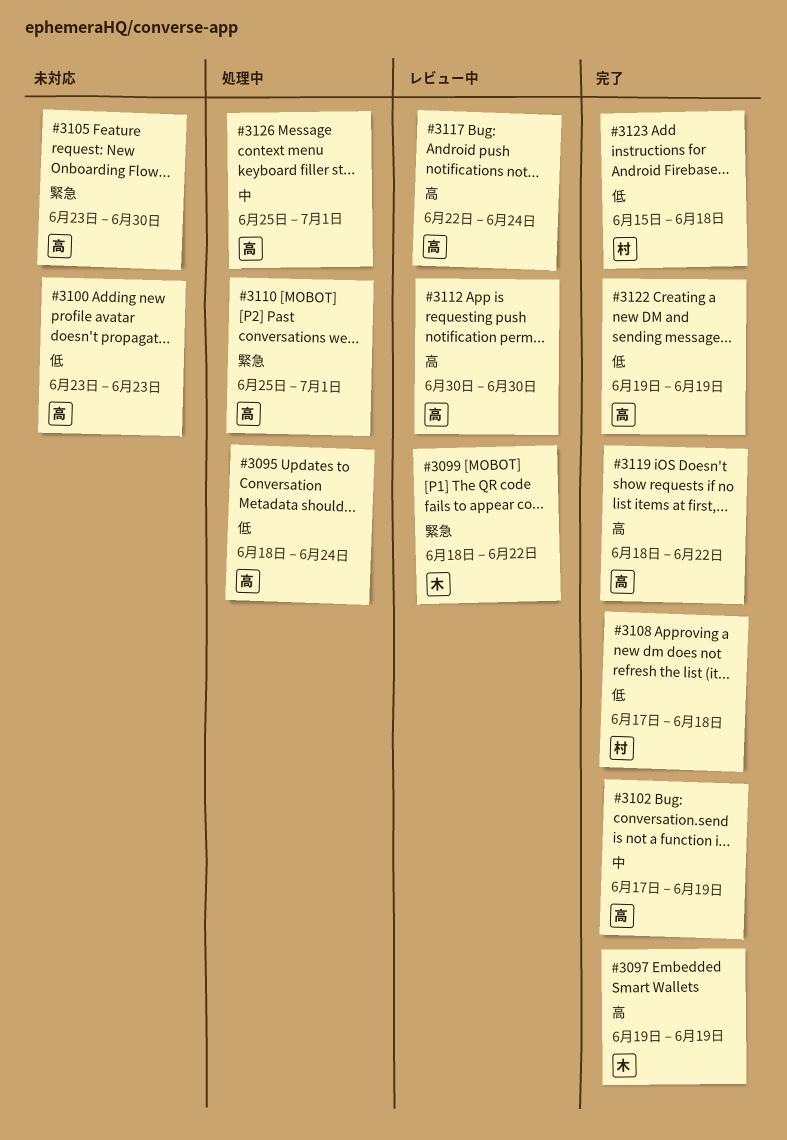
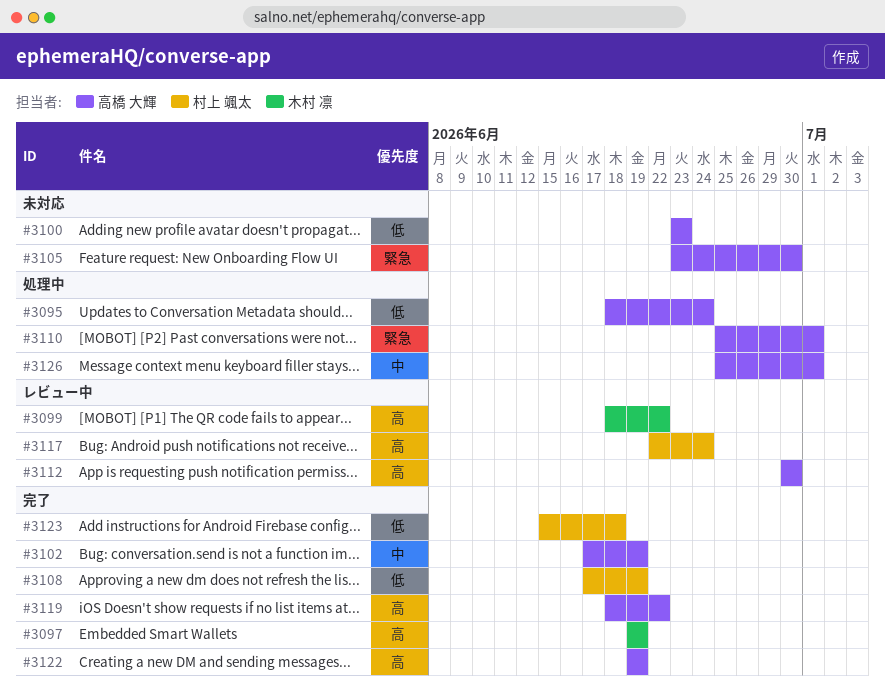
#3099, priority: 緊急 -> 高
#3108, due: Jun 18 -> Jun 19
#3117, owner: 高橋 大輝 -> 村上 颯太
#3122, priority: 低 -> 高

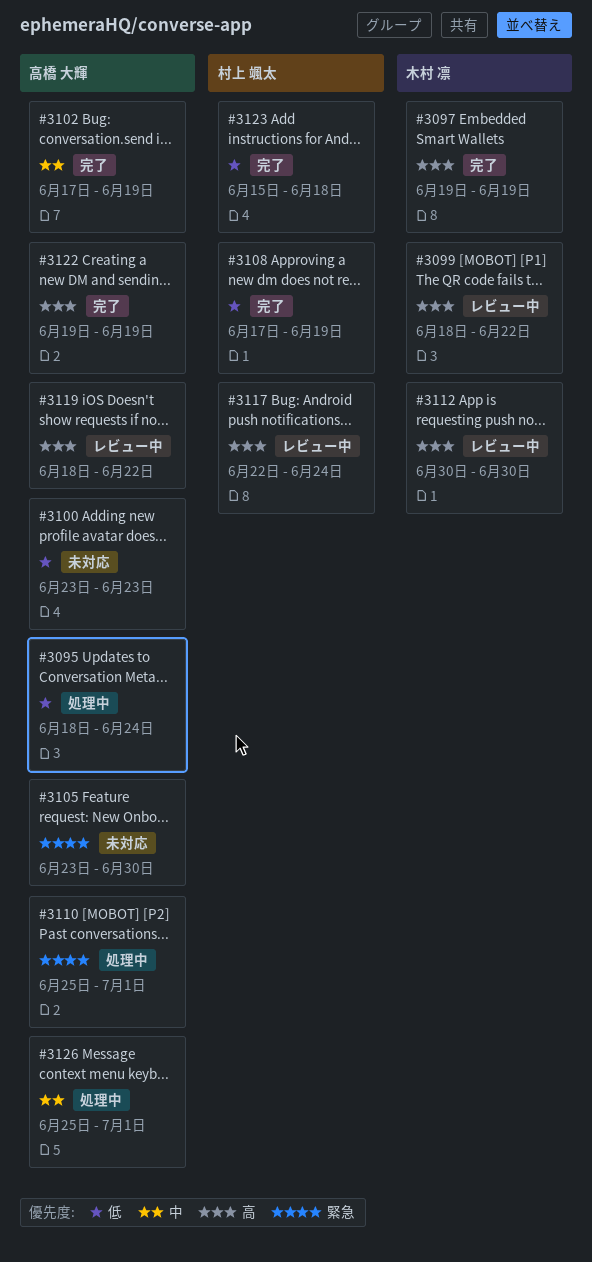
#3112, owner: 高橋 大輝 -> 木村 凛
#3119, status: 完了 -> レビュー中

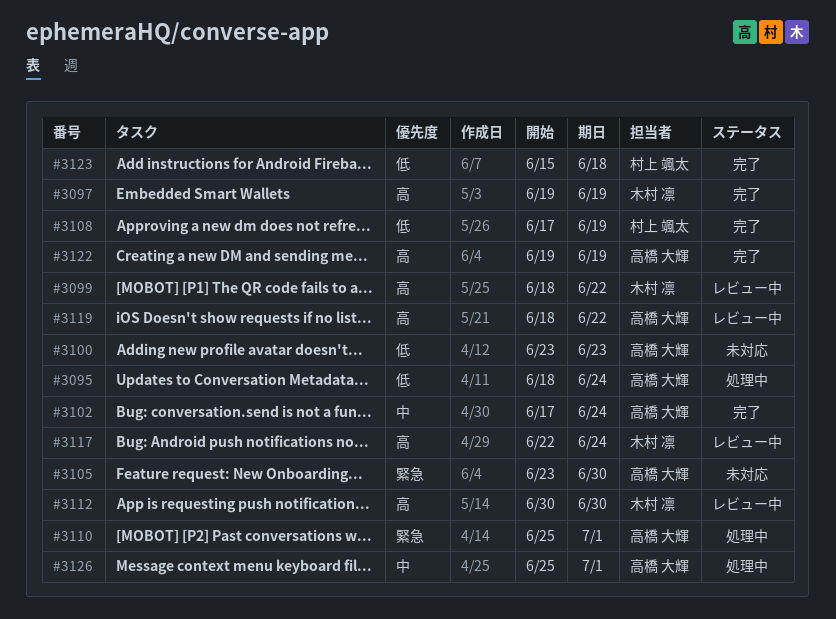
#3102, due: Jun 19 -> Jun 24
#3117, owner: 村上 颯太 -> 木村 凛

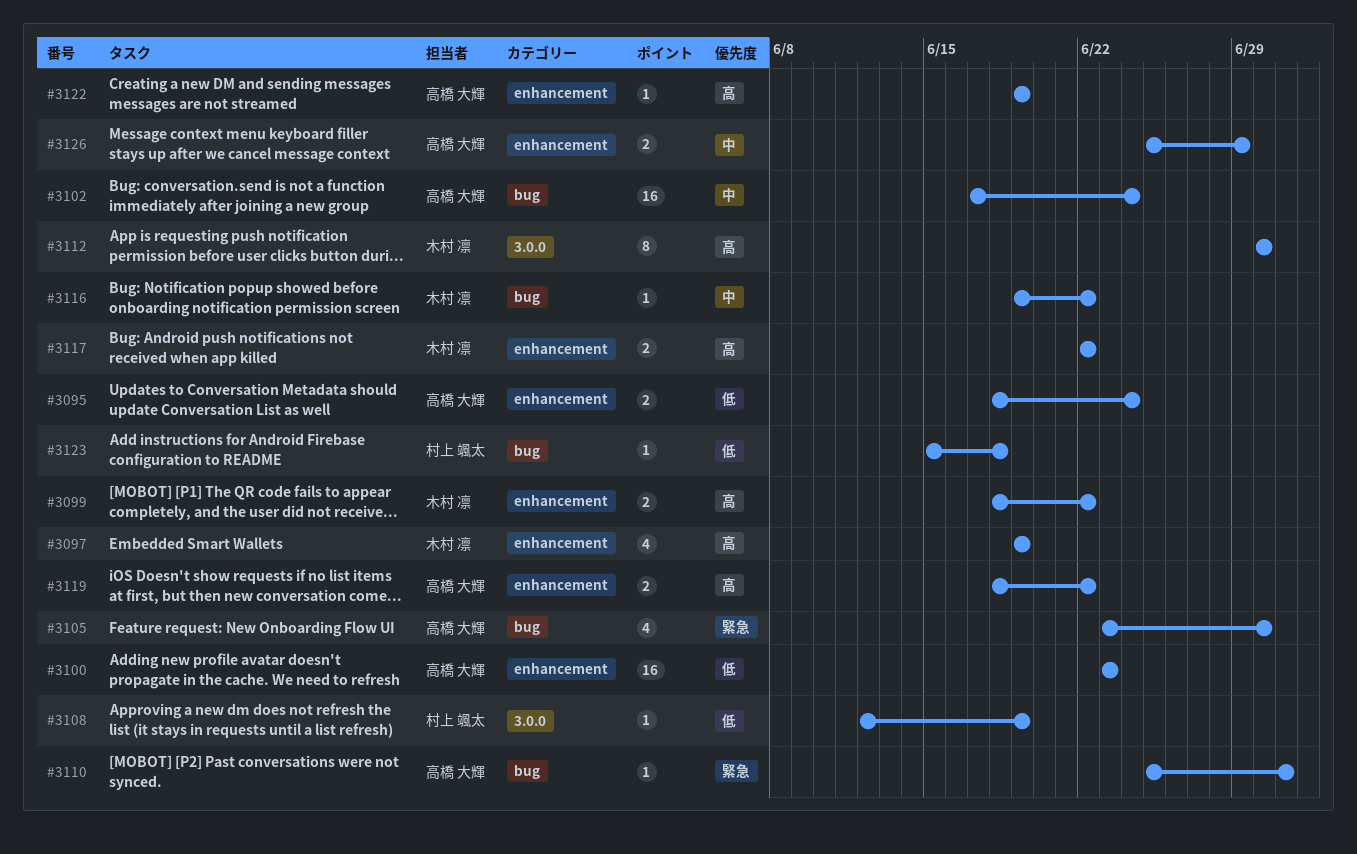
#3108, start: Jun 17 -> Jun 12
#3116: none -> present
#3117, due: Jun 24 -> Jun 22
#3126, due: Jul 1 -> Jun 29

